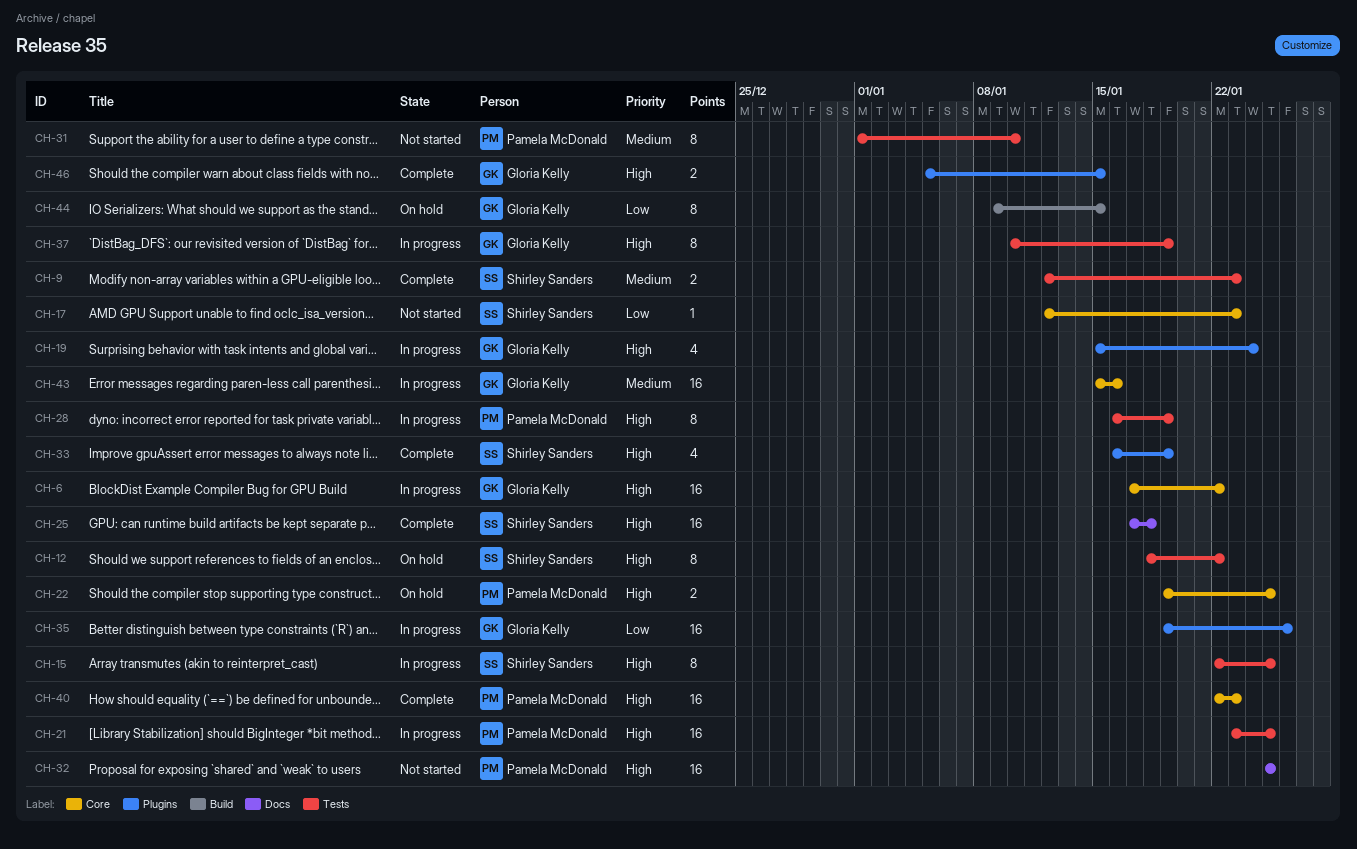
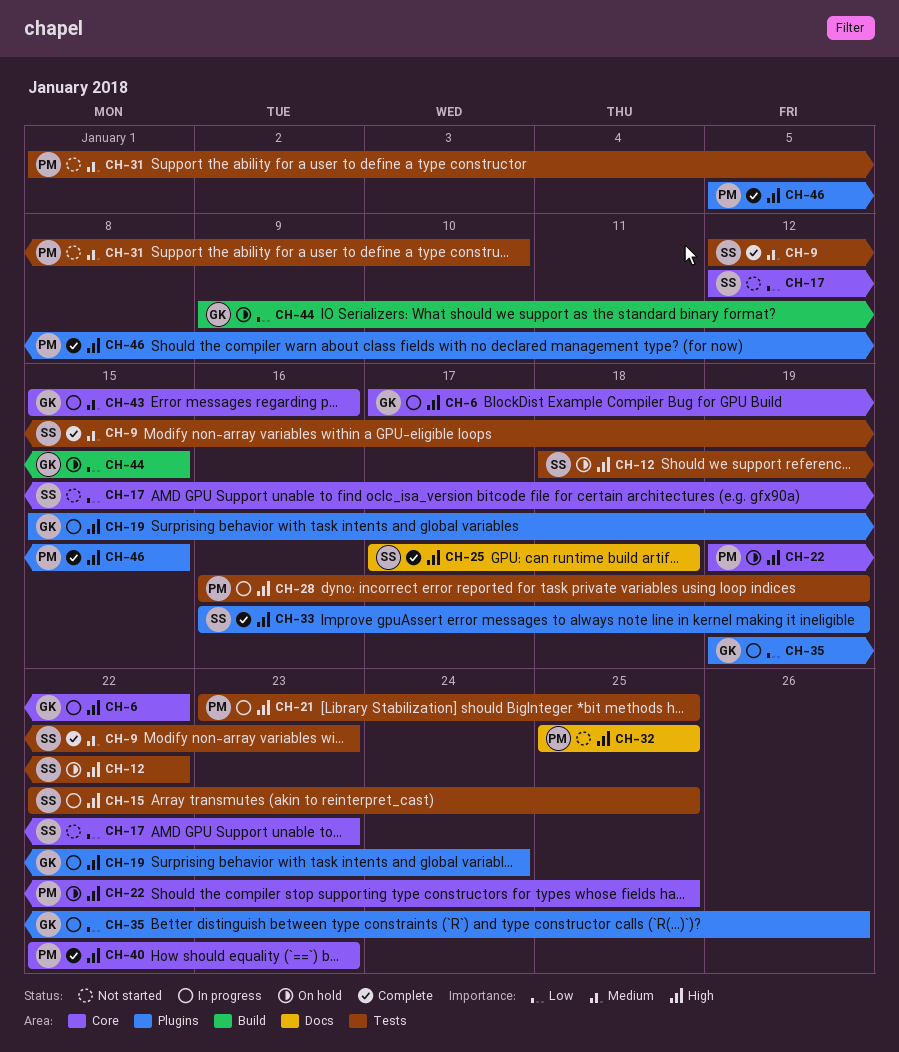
CH-37: present -> none
CH-46, owner: Gloria Kelly -> Pamela McDonald

